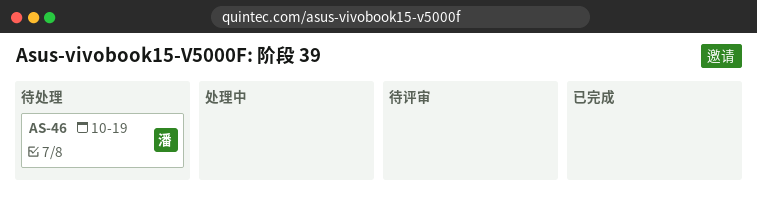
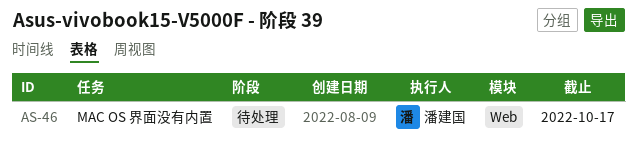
AS-46, due: Oct 19 -> Oct 17

